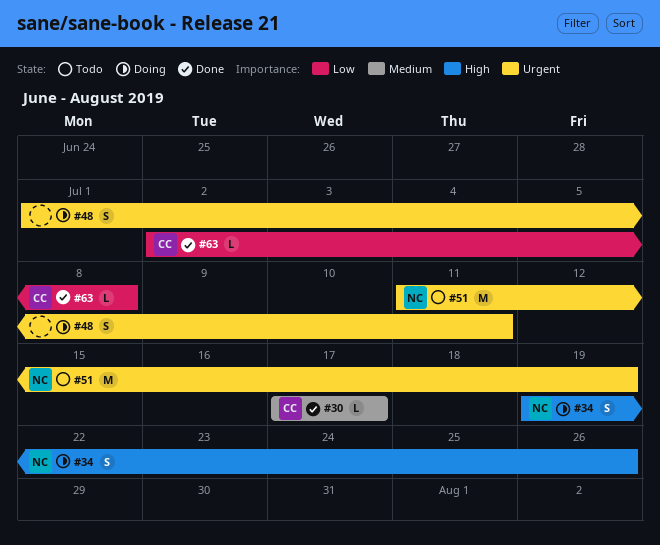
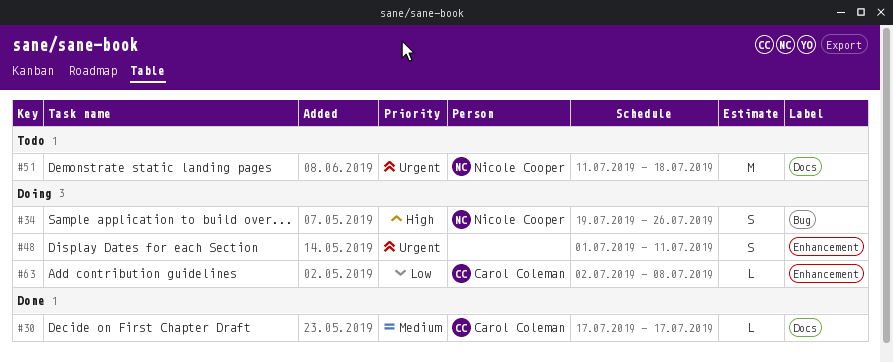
#51, due: Jul 19 -> Jul 18
#63, status: Done -> Doing

